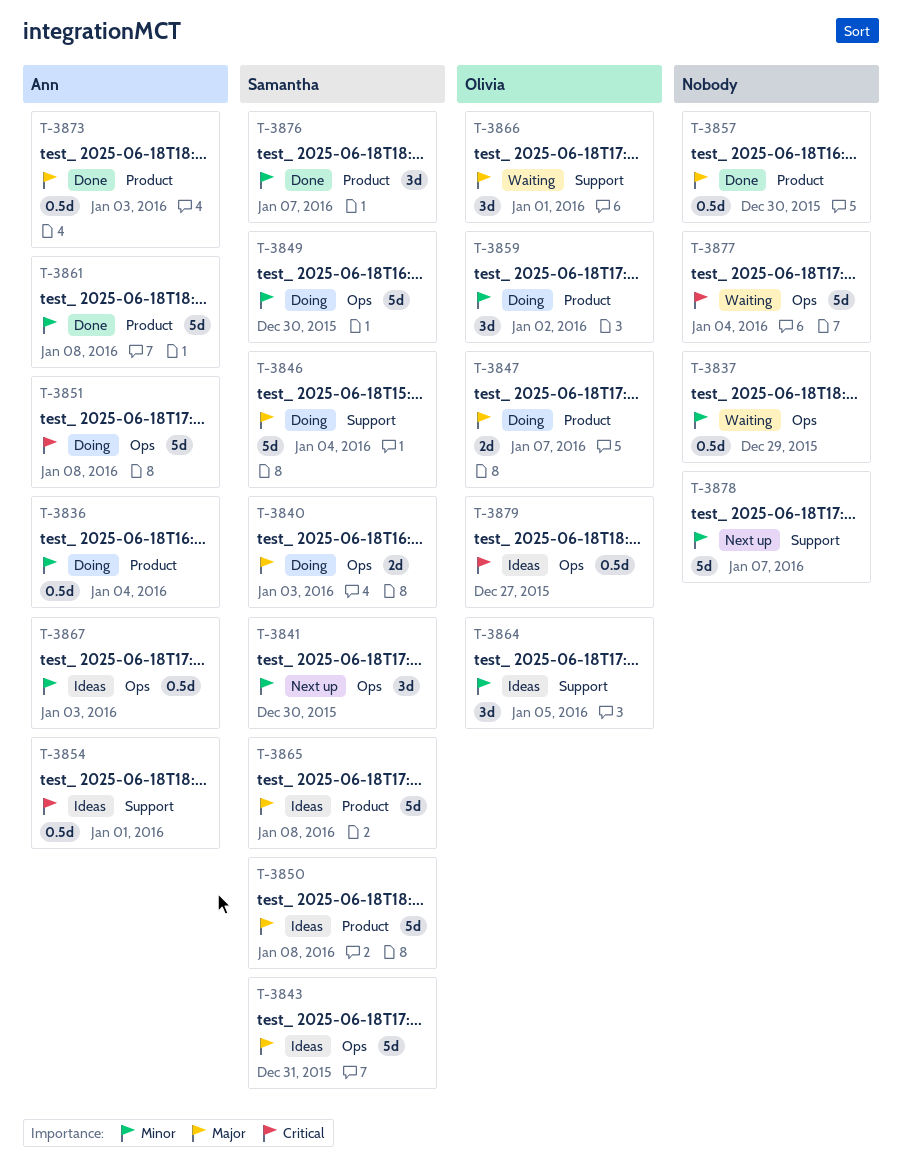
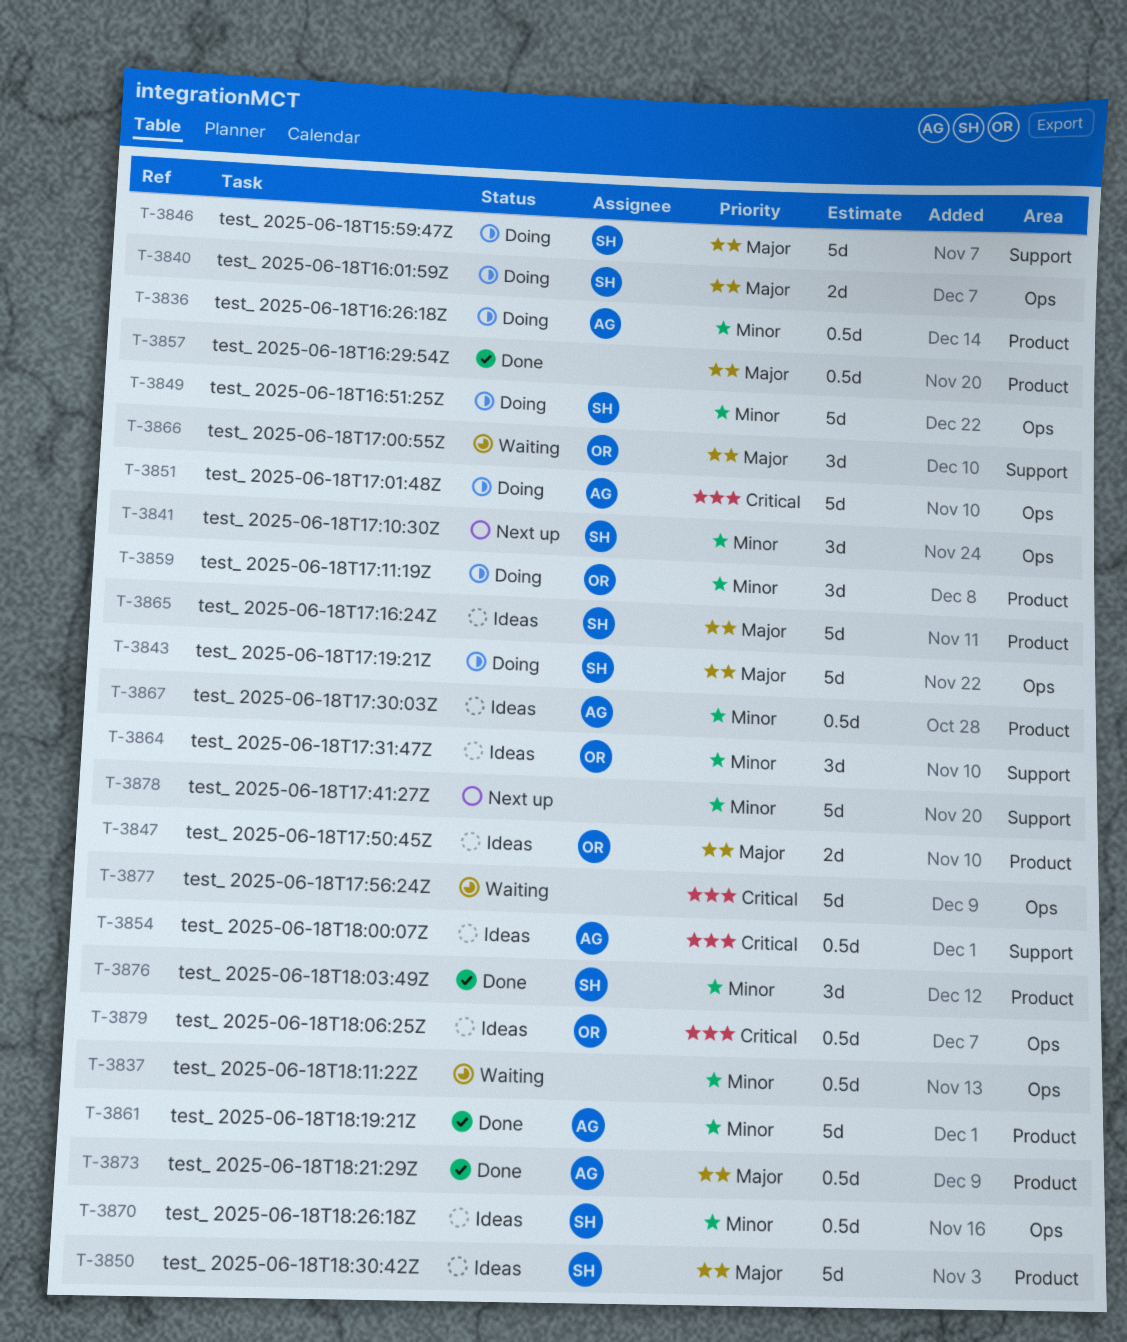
T-3843, status: Ideas -> Doing
T-3847, status: Doing -> Ideas
T-3867, label: Ops -> Product
T-3870: none -> present

